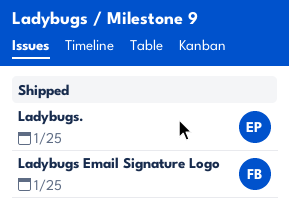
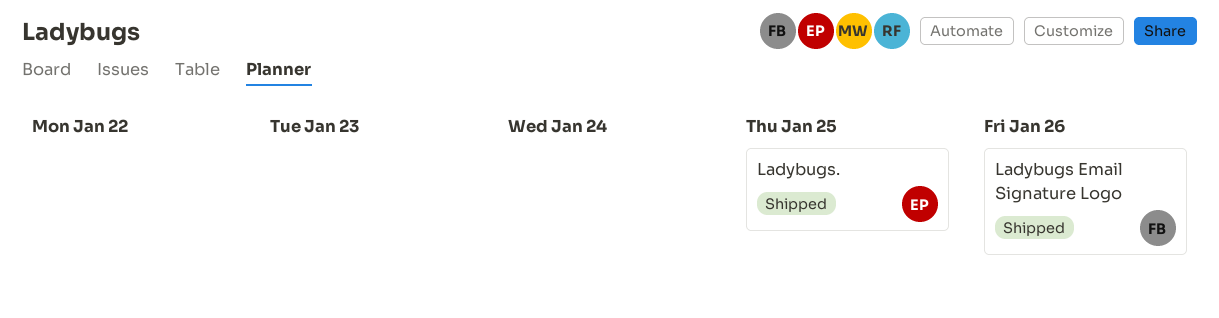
Ladybugs Email Signature Logo, due: Jan 25 -> Jan 26

